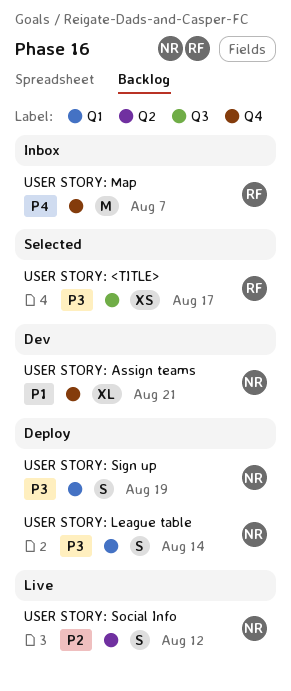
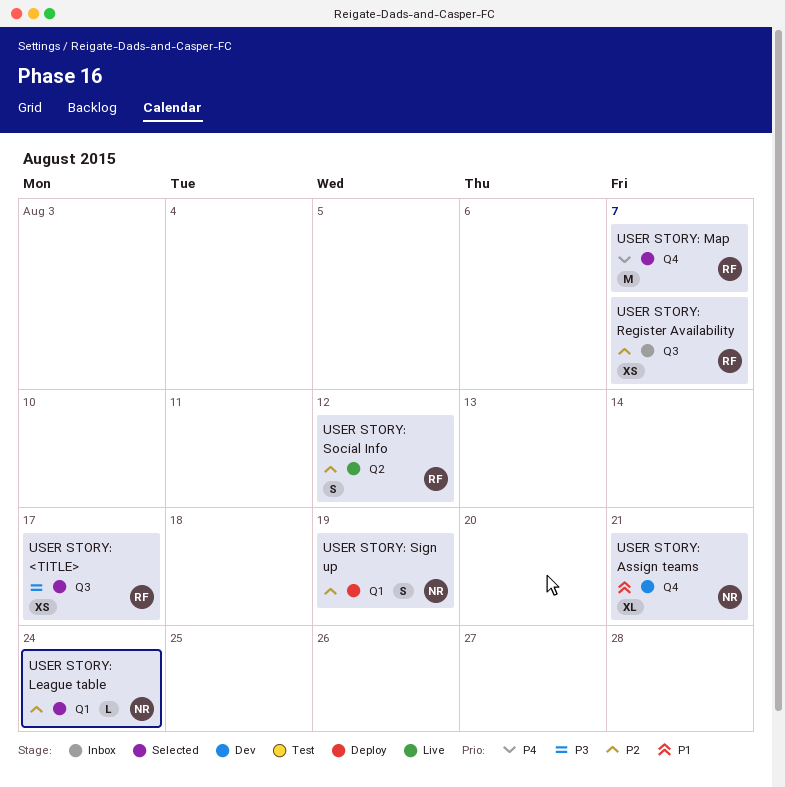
USER STORY: League table, status: Deploy -> Selected
USER STORY: League table, priority: P3 -> P2
USER STORY: League table, estimate: S -> L
USER STORY: League table, due: Aug 14 -> Aug 24
USER STORY: Map, status: Inbox -> Selected
USER STORY: Register Availability: none -> present
USER STORY: Sign up, priority: P3 -> P2
USER STORY: Social Info, owner: NR -> RF

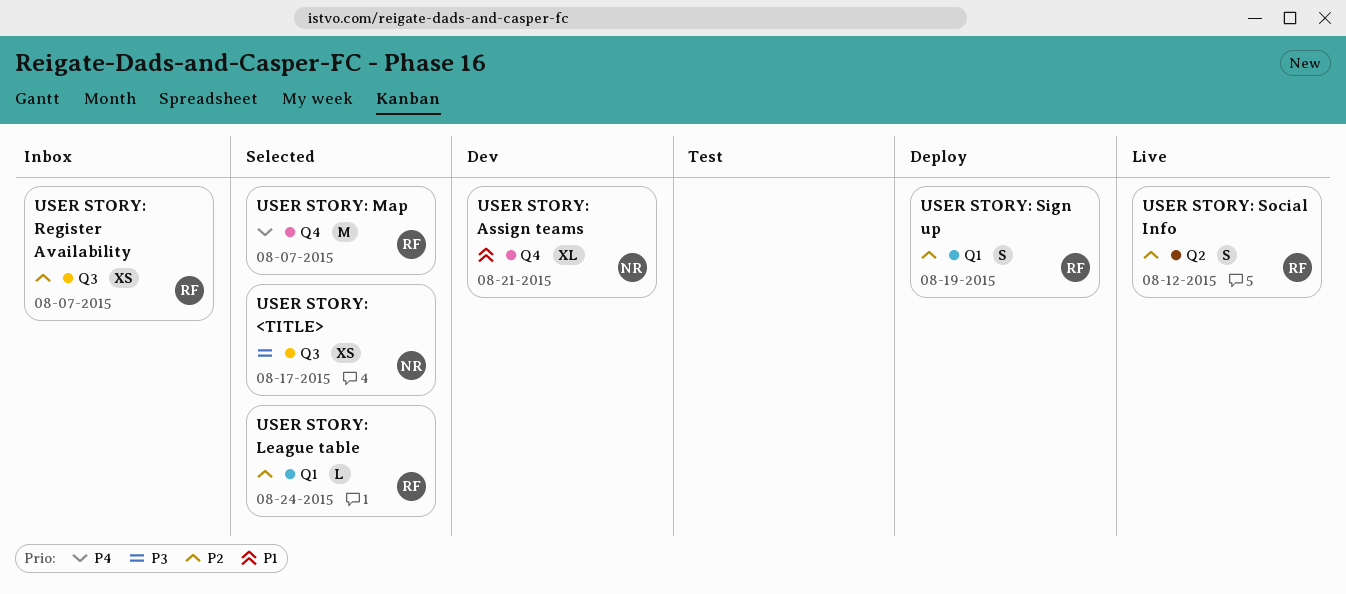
USER STORY: <TITLE>, owner: RF -> NR
USER STORY: League table, owner: NR -> RF
USER STORY: Sign up, owner: NR -> RF

